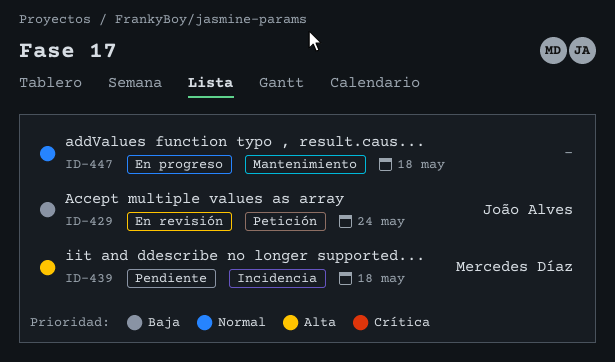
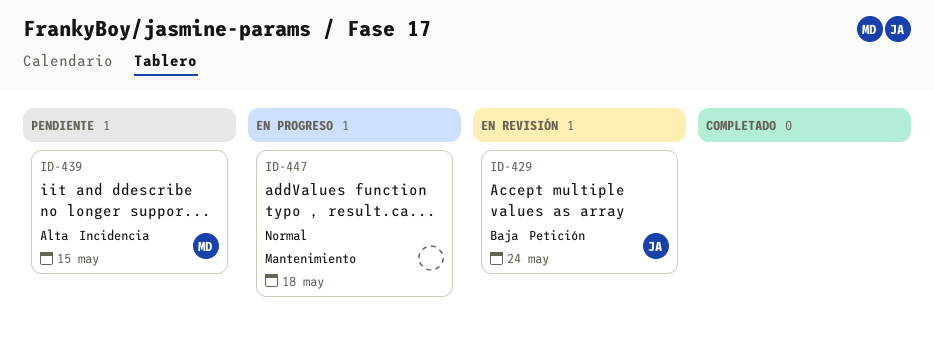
ID-439, due: May 18 -> May 15

